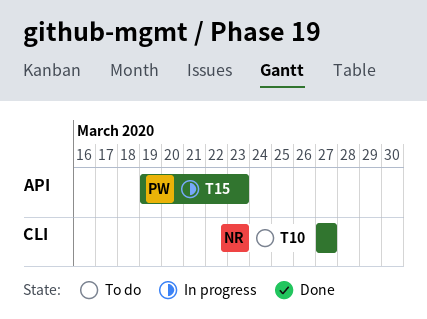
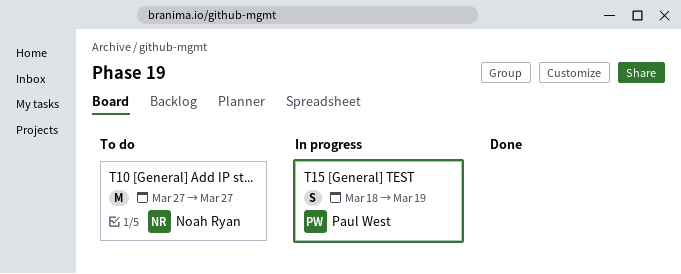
T15, start: Mar 19 -> Mar 18
T15, due: Mar 23 -> Mar 19

